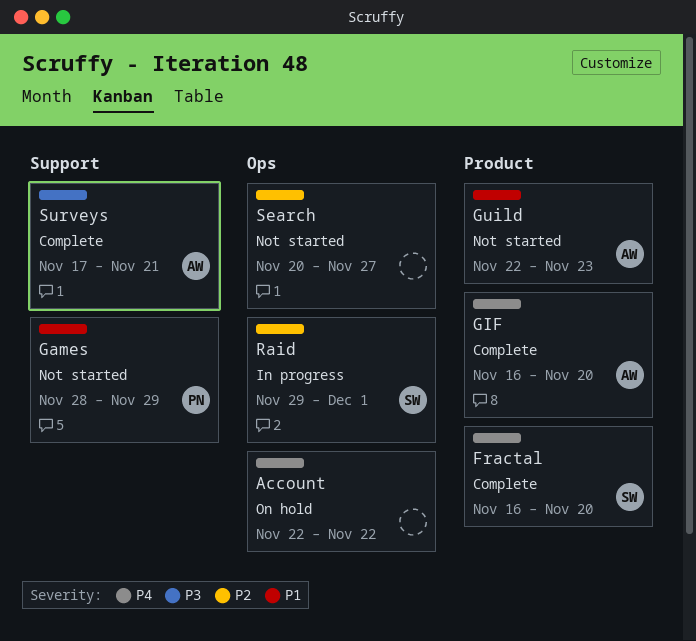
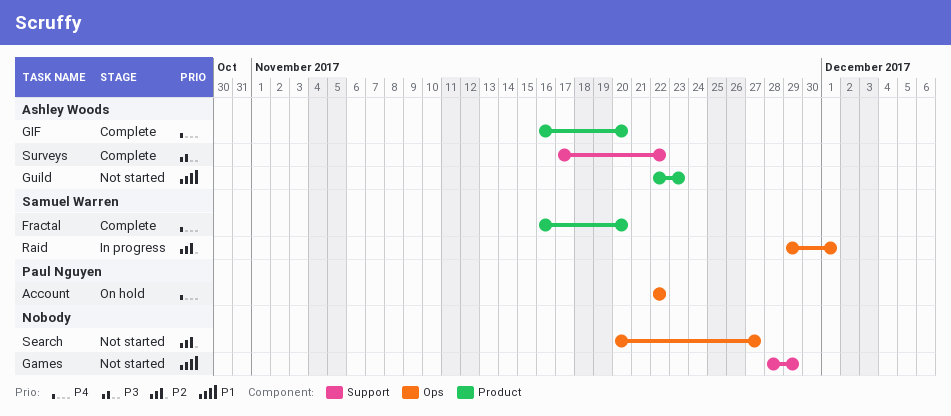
Account, owner: none -> Paul Nguyen
Games, owner: Paul Nguyen -> none
Surveys, due: Nov 21 -> Nov 22

